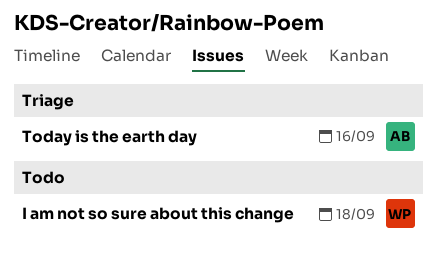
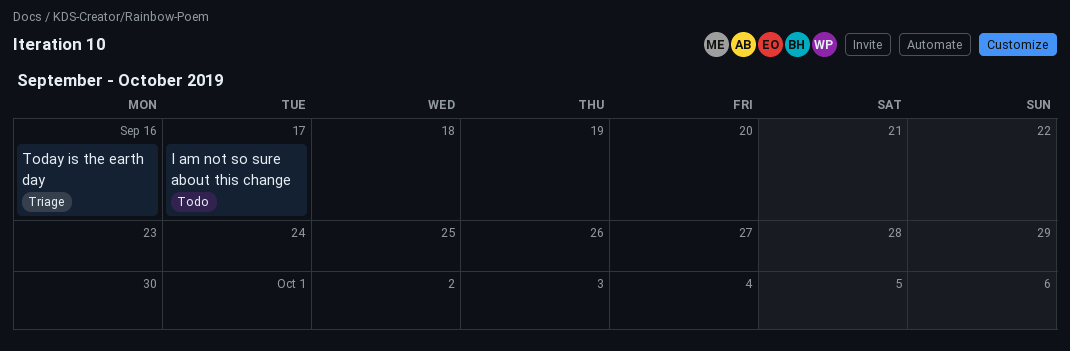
I am not so sure about this change, due: Sep 18 -> Sep 17

